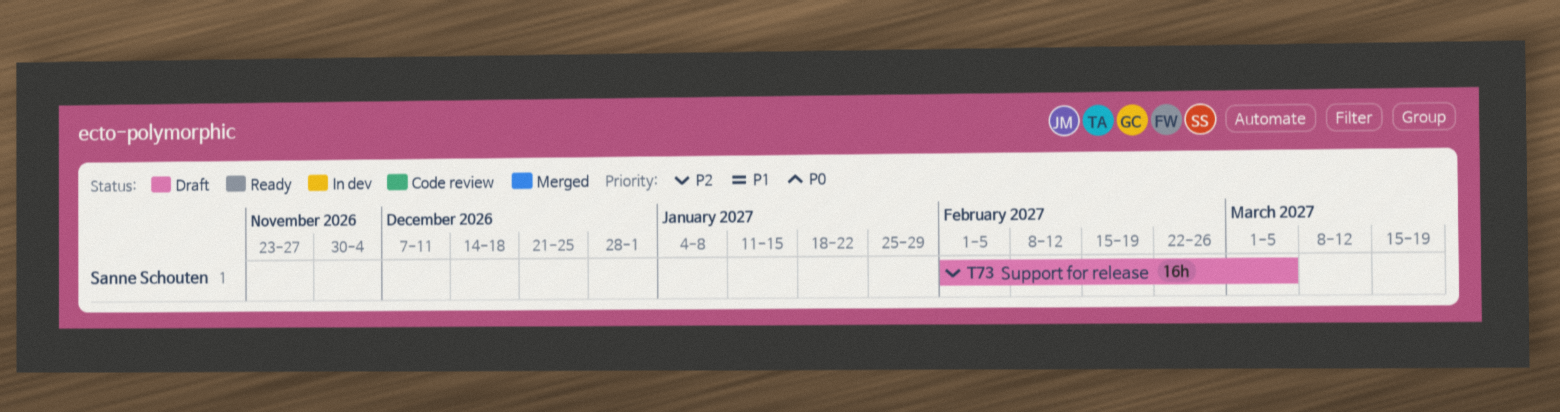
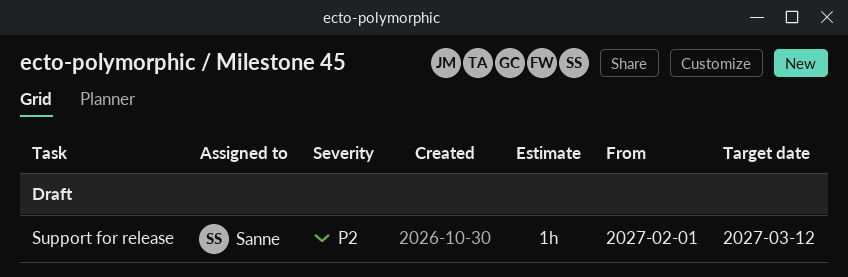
Support for release, estimate: 16h -> 1h
Support for release, due: Mar 5 -> Mar 12

